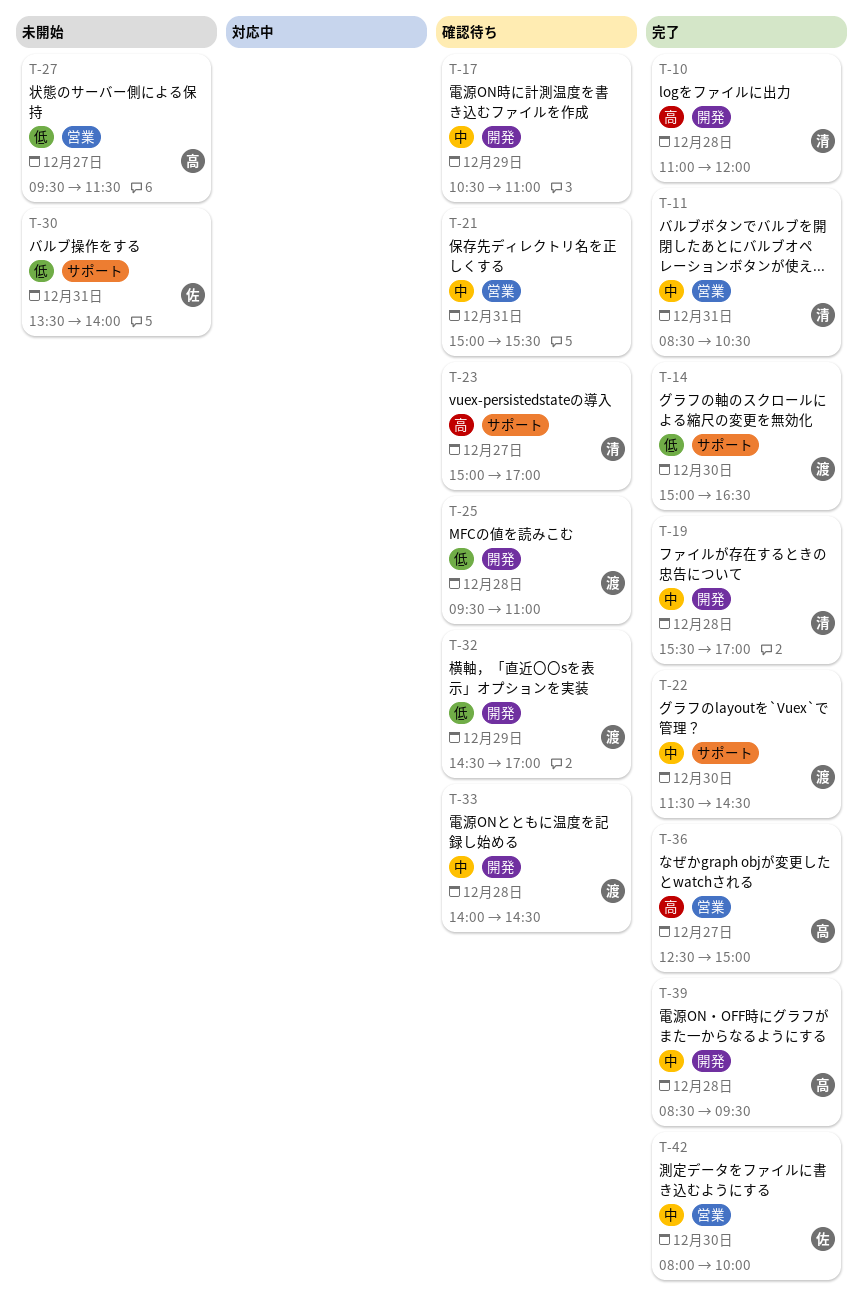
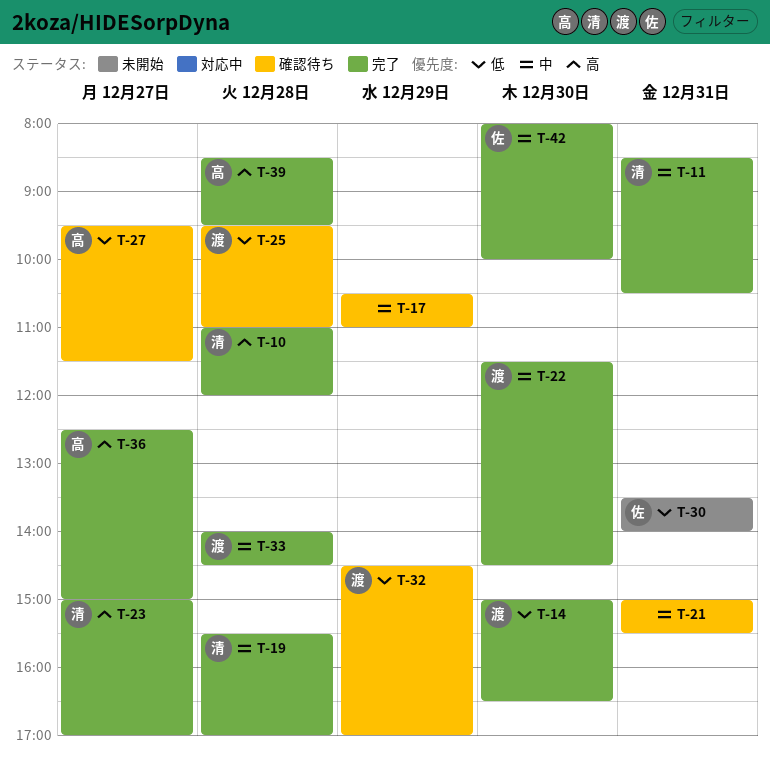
T-23, status: 確認待ち -> 完了
T-27, status: 未開始 -> 確認待ち
T-33, status: 確認待ち -> 完了
T-39, priority: 中 -> 高

